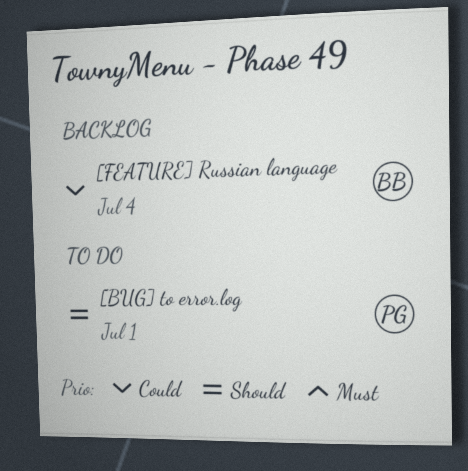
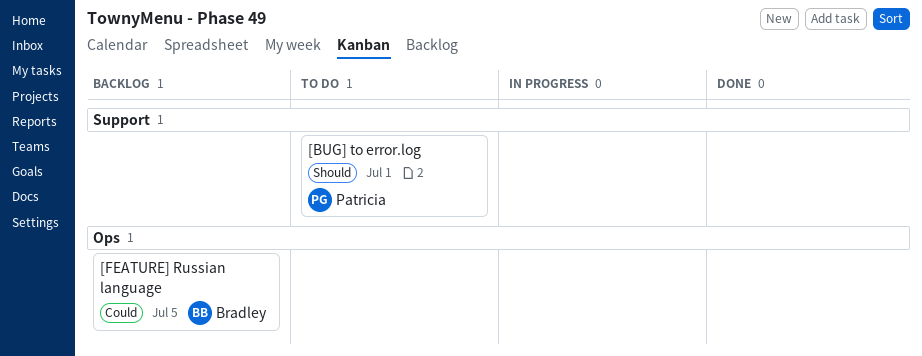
[FEATURE] Russian language, due: Jul 4 -> Jul 5

